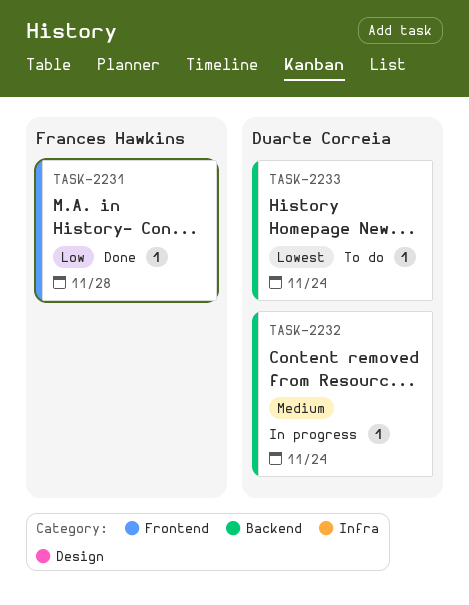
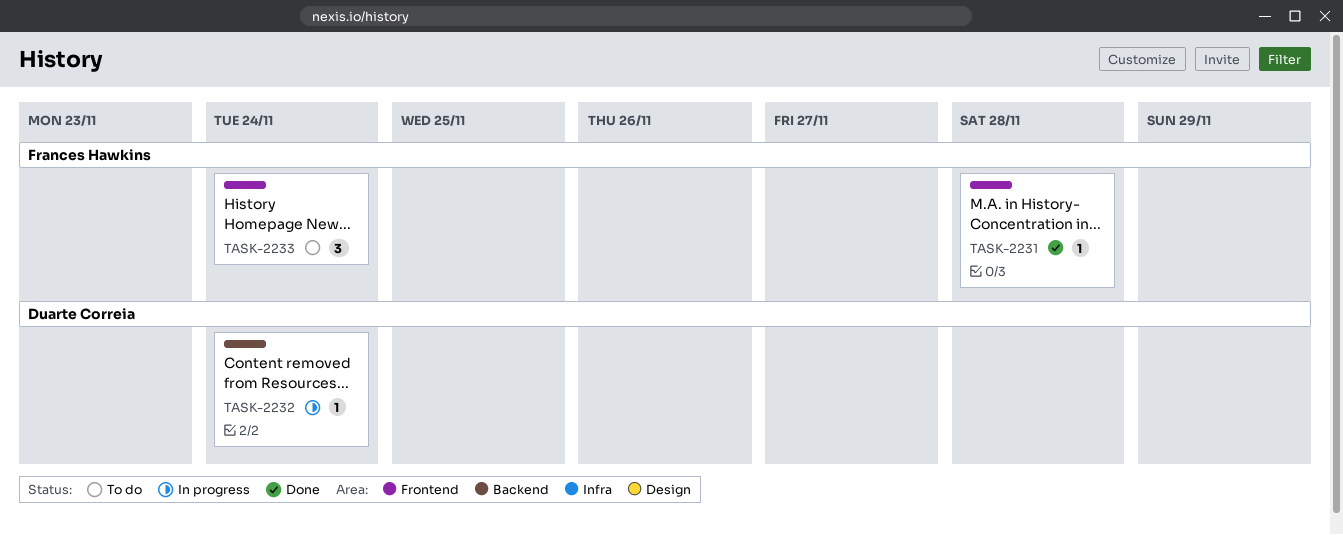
TASK-2233, owner: Duarte Correia -> Frances Hawkins
TASK-2233, label: Backend -> Frontend
TASK-2233, estimate: 1 -> 3

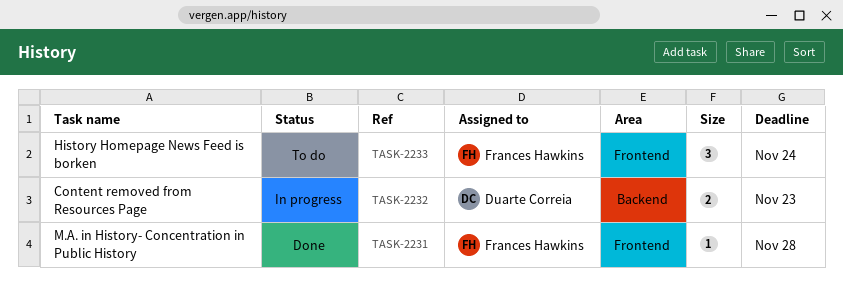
TASK-2232, estimate: 1 -> 2
TASK-2232, due: Nov 24 -> Nov 23

